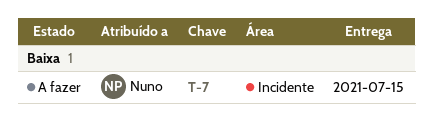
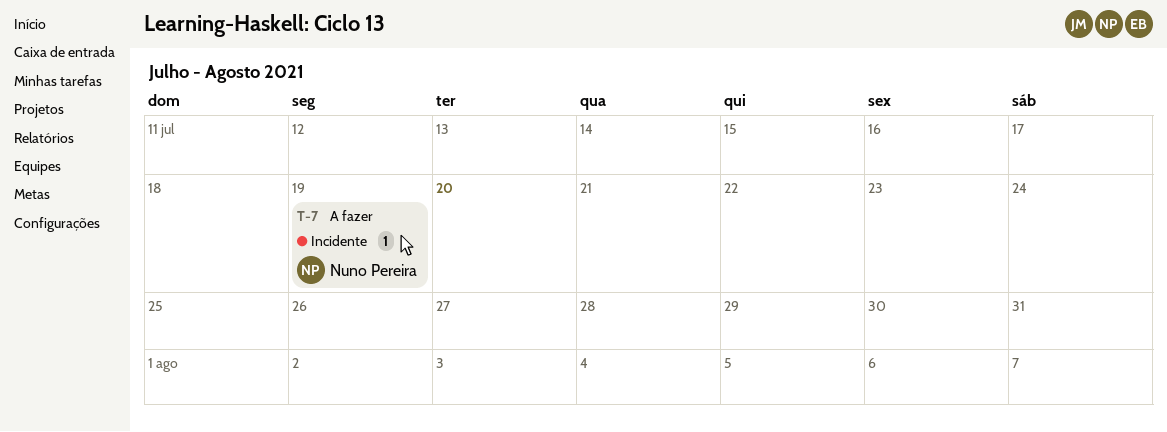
T-7, due: Jul 15 -> Jul 19

